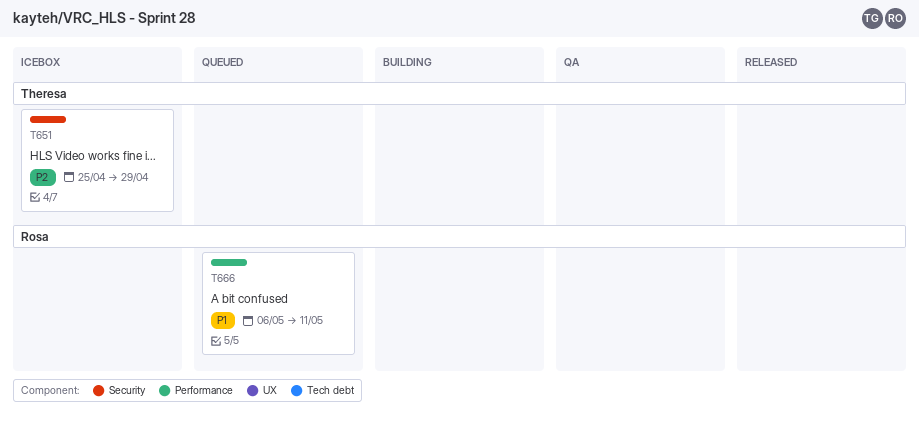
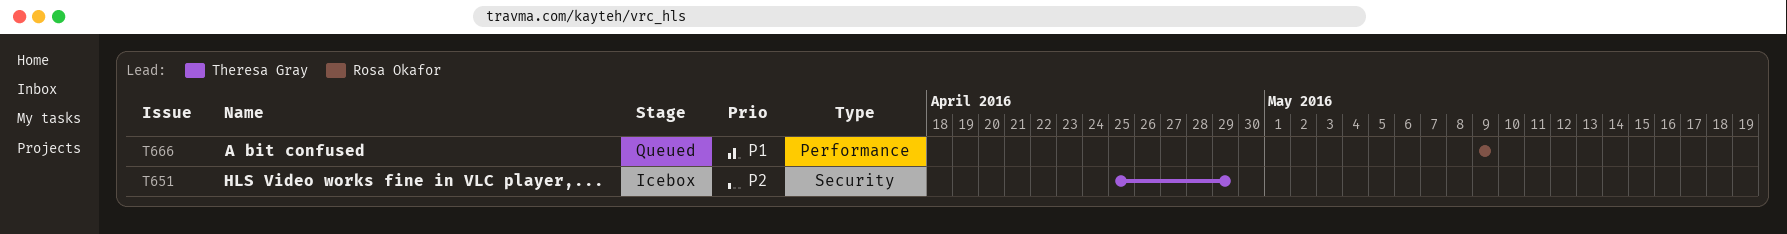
T666, start: May 6 -> May 9
T666, due: May 11 -> May 9

